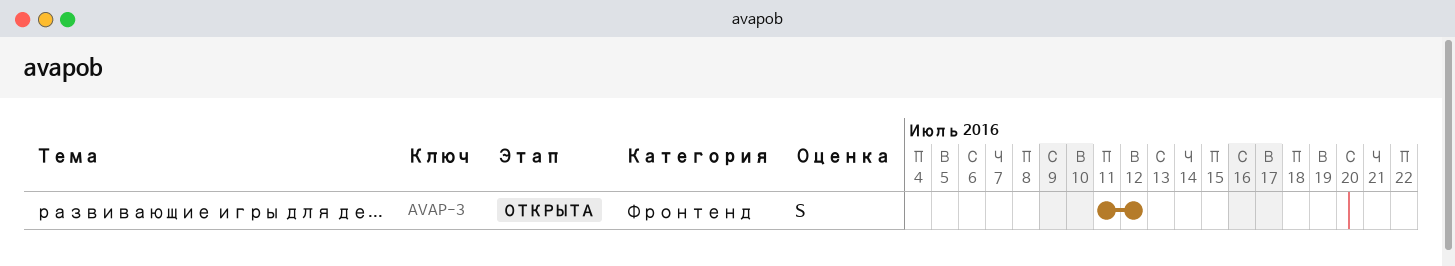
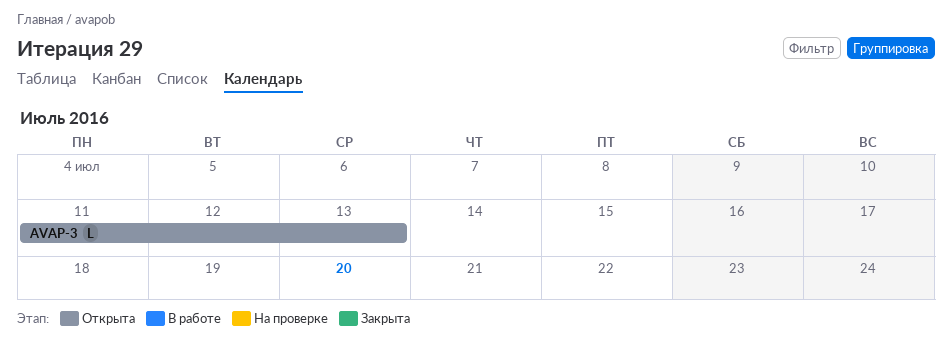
AVAP-3, estimate: S -> L
AVAP-3, due: Jul 12 -> Jul 13

